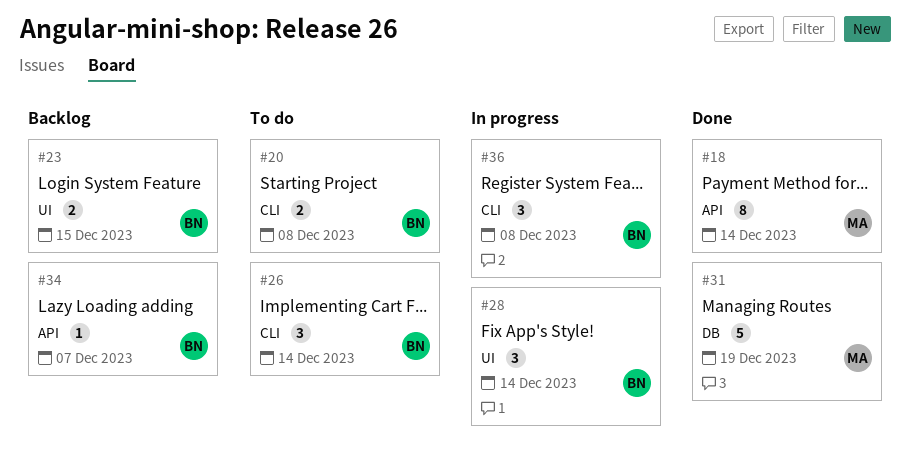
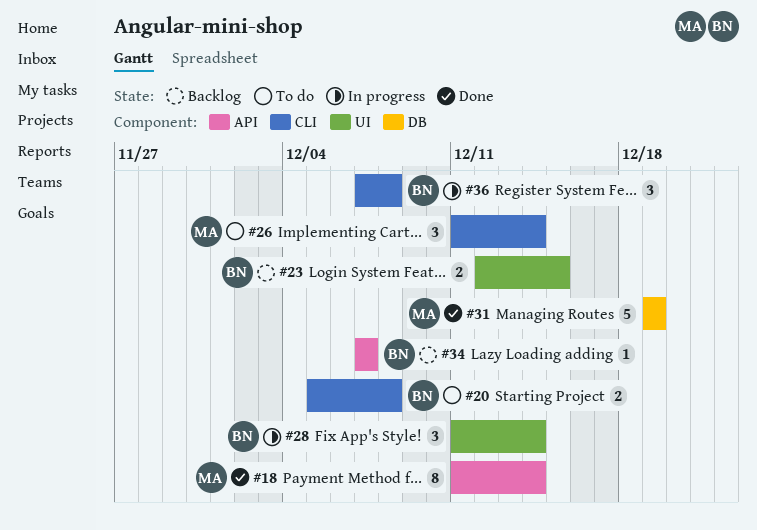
#26, owner: BN -> MA

